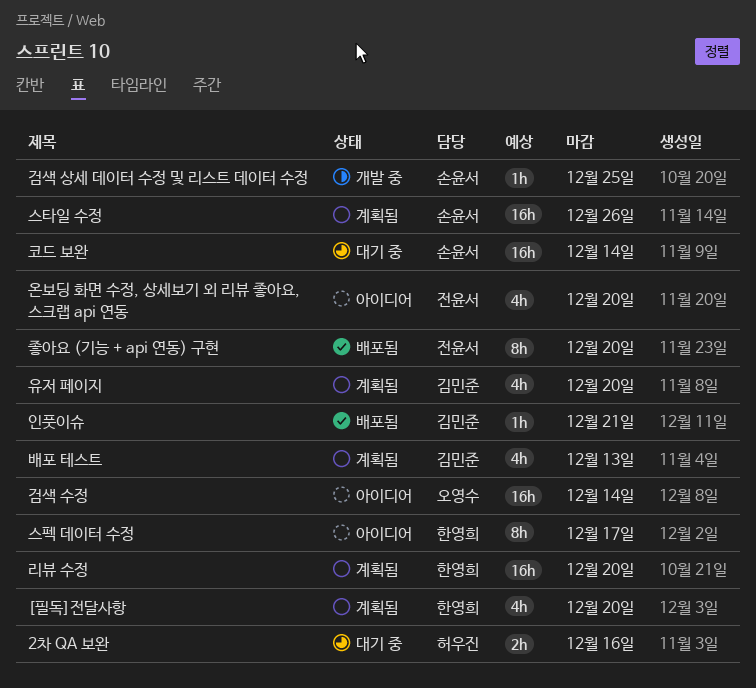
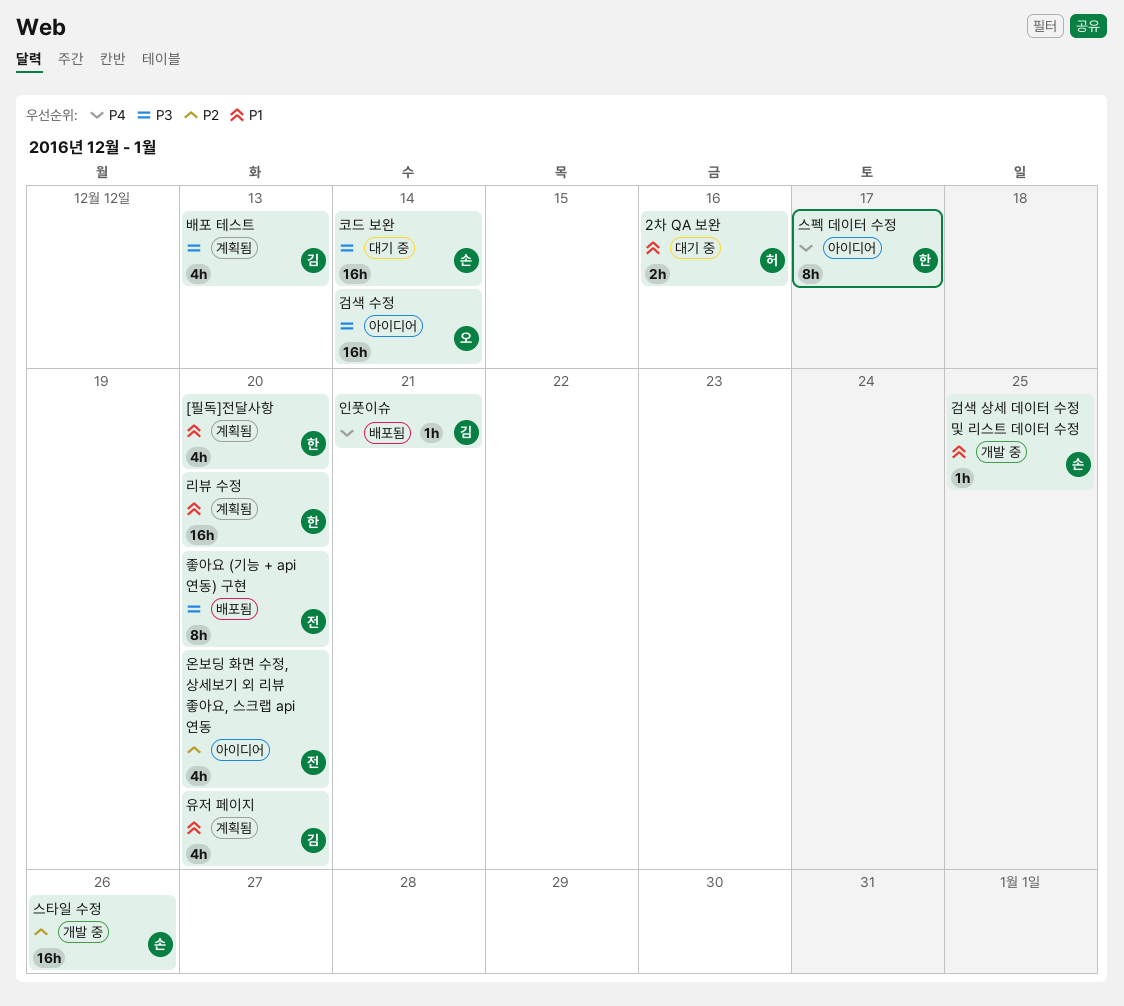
스타일 수정, status: 계획됨 -> 개발 중

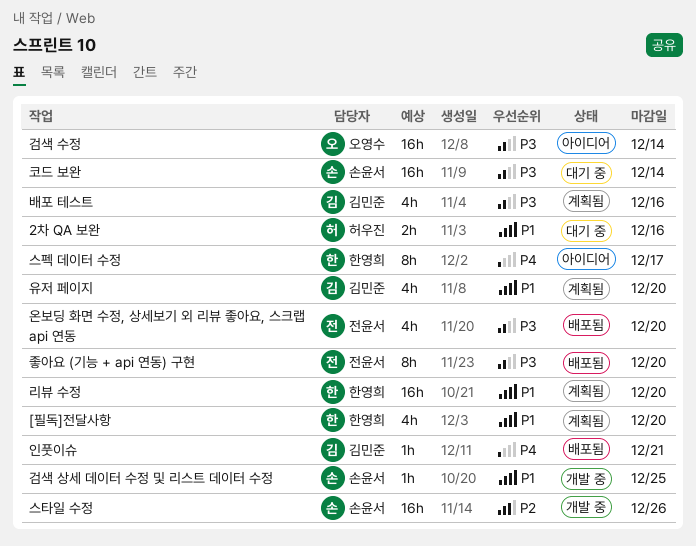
배포 테스트, due: Dec 13 -> Dec 16
온보딩 화면 수정, 상세보기 외 리뷰 좋아요, 스크랩 api 연동, status: 아이디어 -> 배포됨
온보딩 화면 수정, 상세보기 외 리뷰 좋아요, 스크랩 api 연동, priority: P2 -> P3

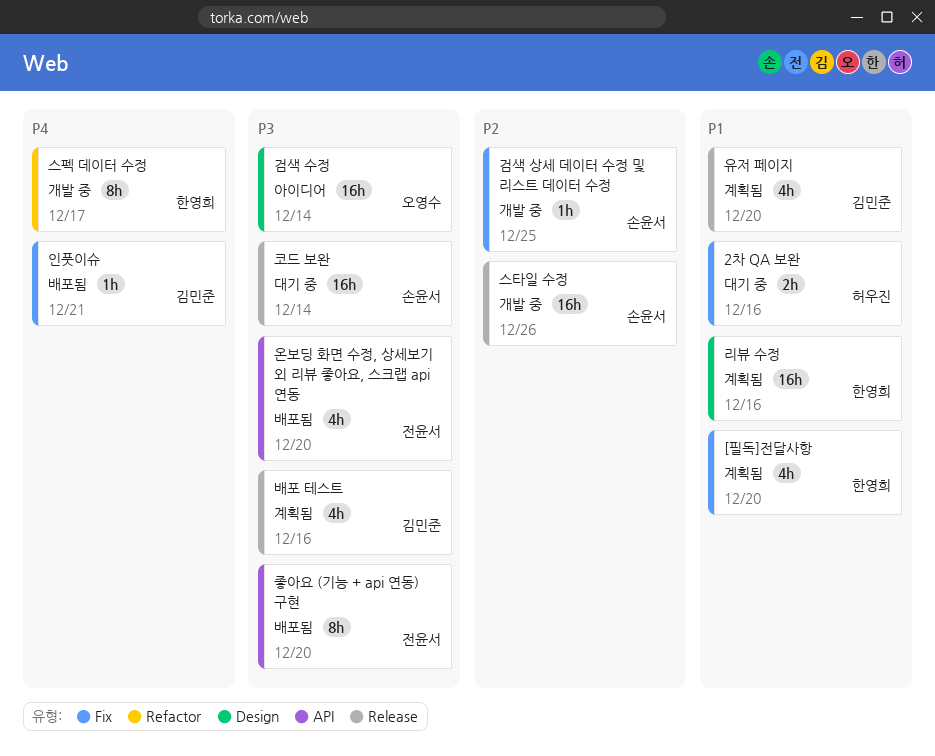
검색 상세 데이터 수정 및 리스트 데이터 수정, priority: P1 -> P2
리뷰 수정, due: Dec 20 -> Dec 16
스펙 데이터 수정, status: 아이디어 -> 개발 중

